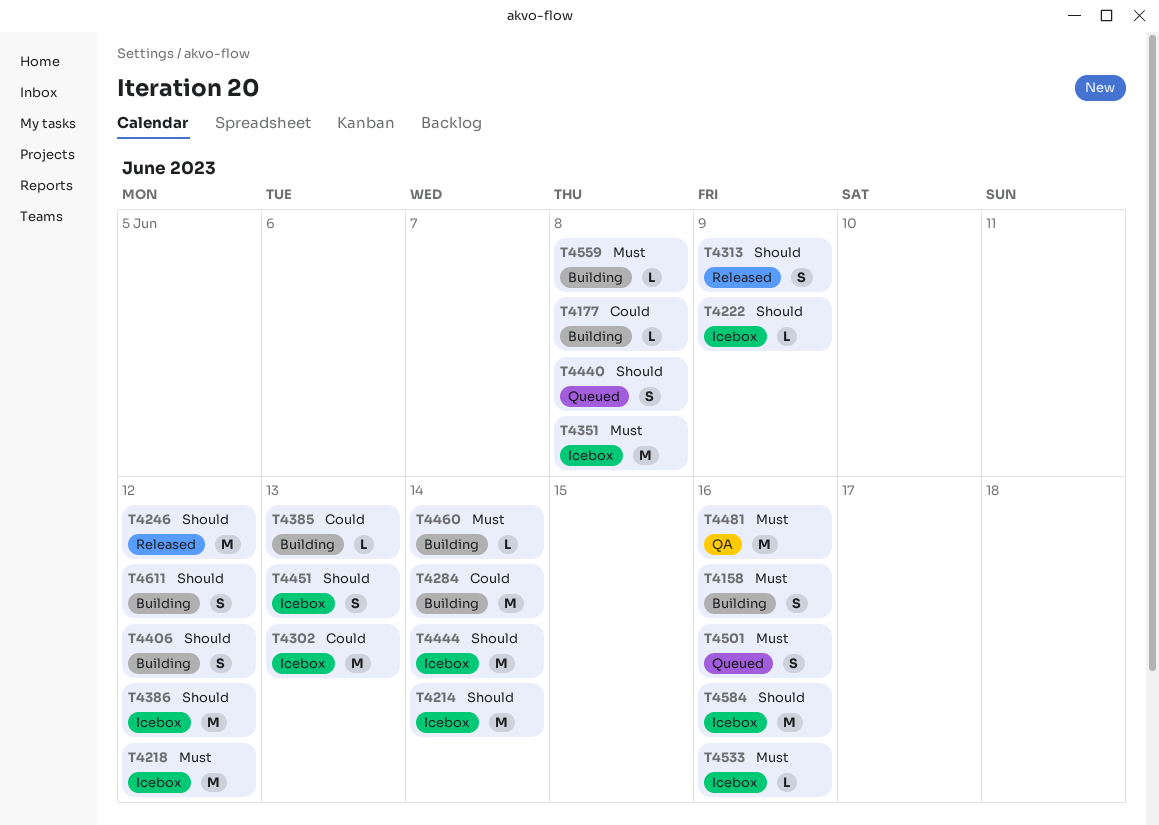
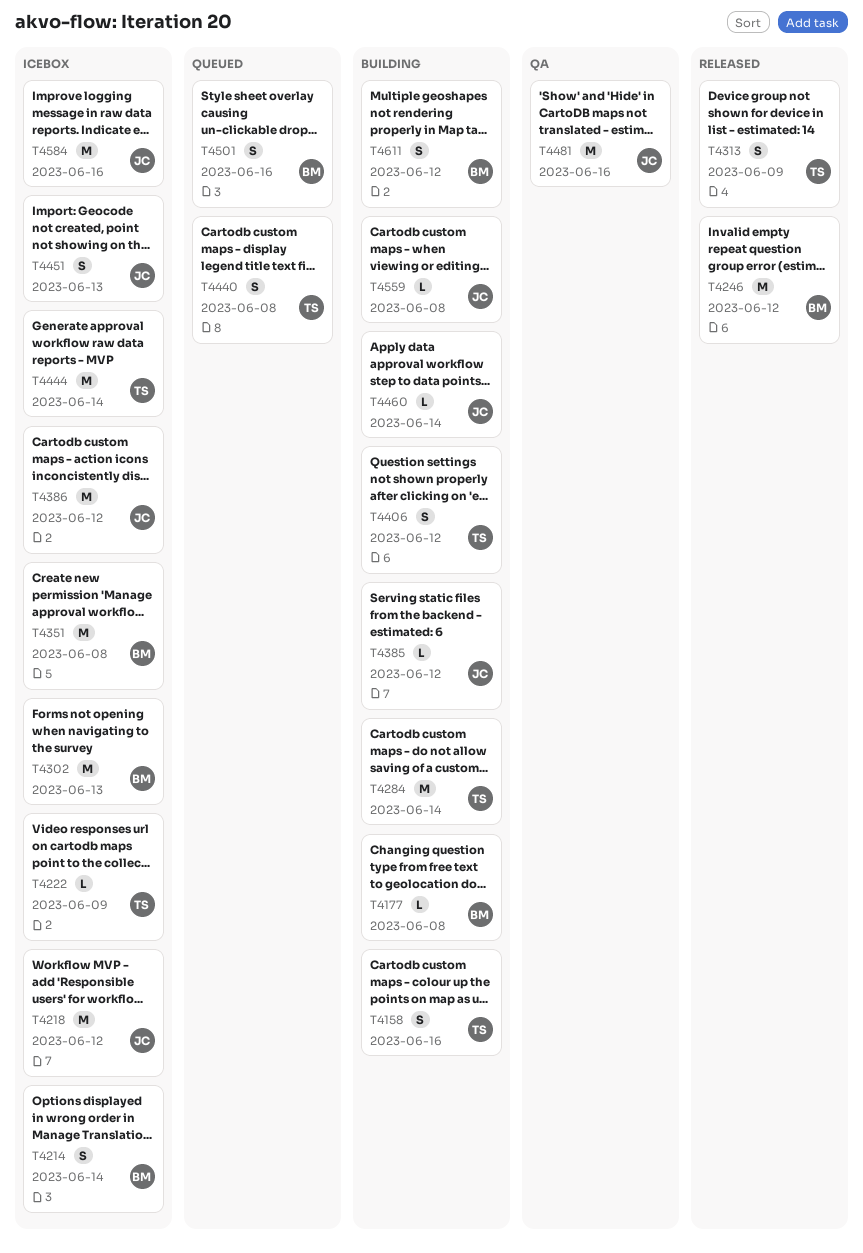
T4214, estimate: M -> S
T4385, due: Jun 13 -> Jun 12
T4533: present -> none

